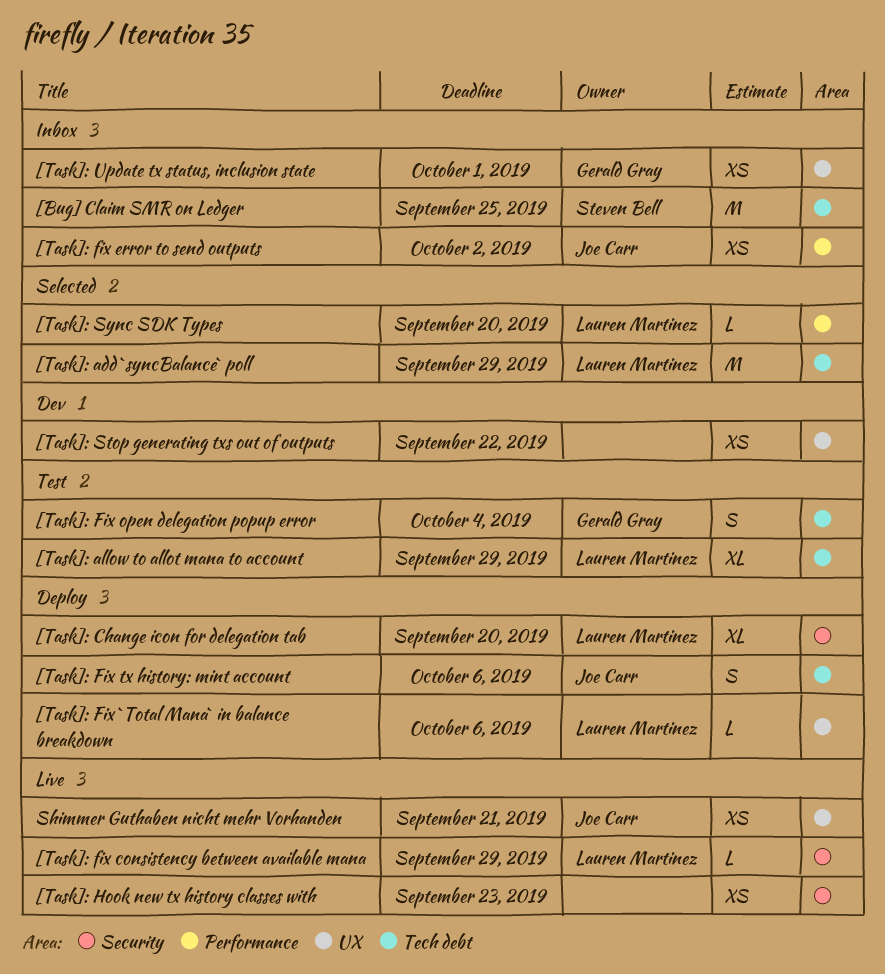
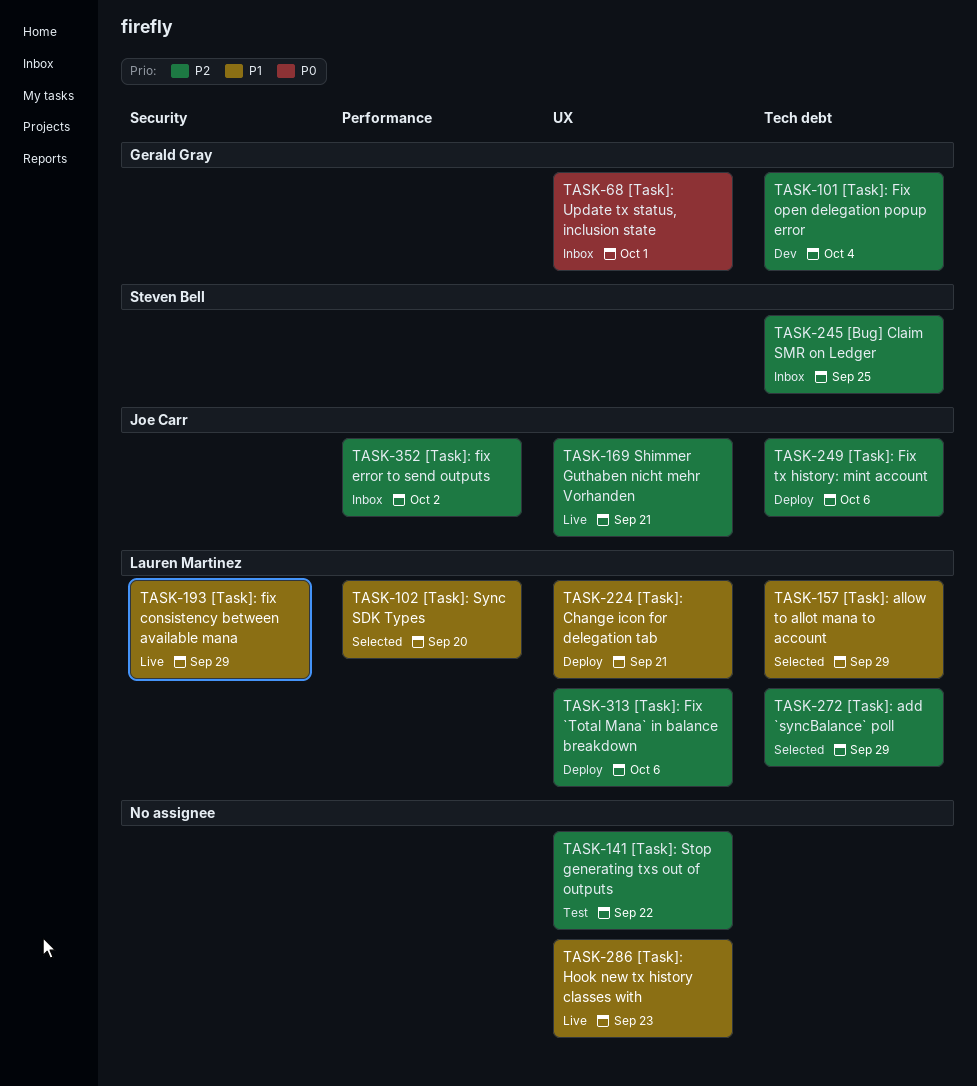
[Task]: allow to allot mana to account, status: Test -> Selected
[Task]: Change icon for delegation tab, label: Security -> UX
[Task]: Change icon for delegation tab, due: Sep 20 -> Sep 21
[Task]: Fix open delegation popup error, status: Test -> Dev
[Task]: Hook new tx history classes with, label: Security -> UX
[Task]: Stop generating txs out of outputs, status: Dev -> Test

